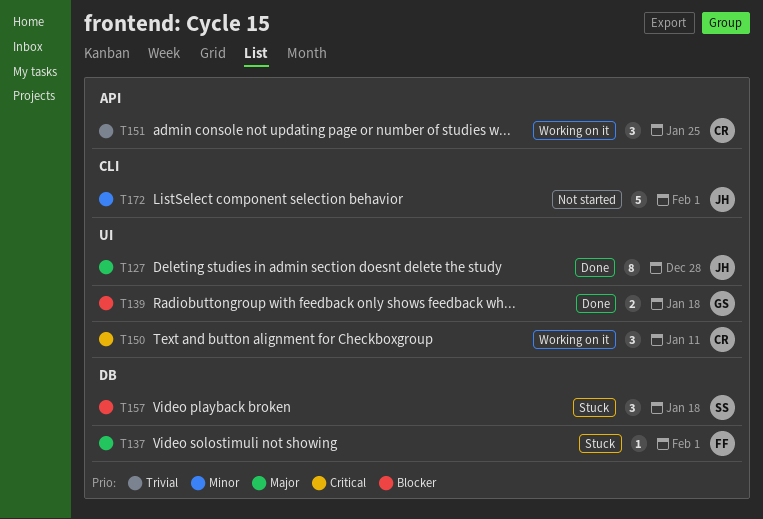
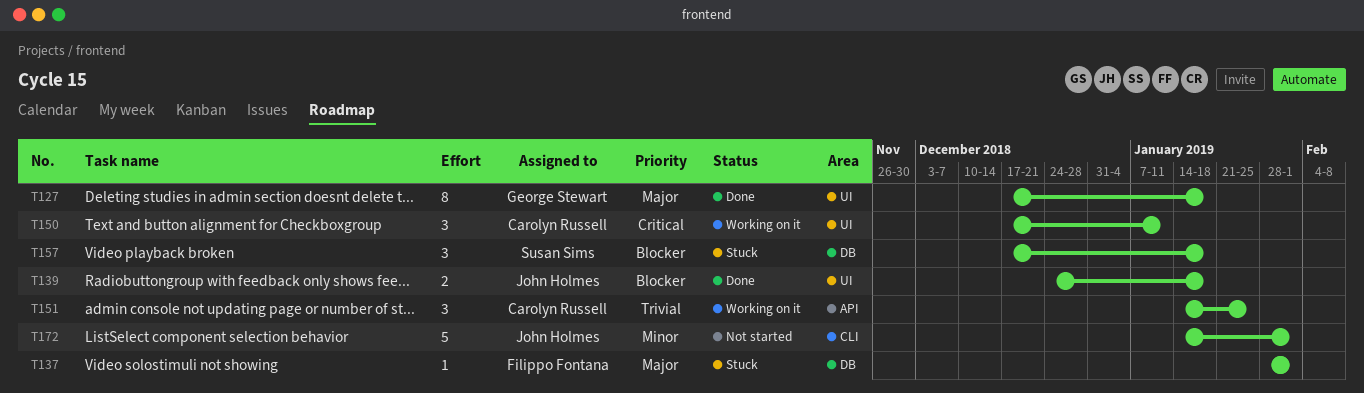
T127, owner: John Holmes -> George Stewart
T127, due: Dec 28 -> Jan 18
T139, owner: George Stewart -> John Holmes

